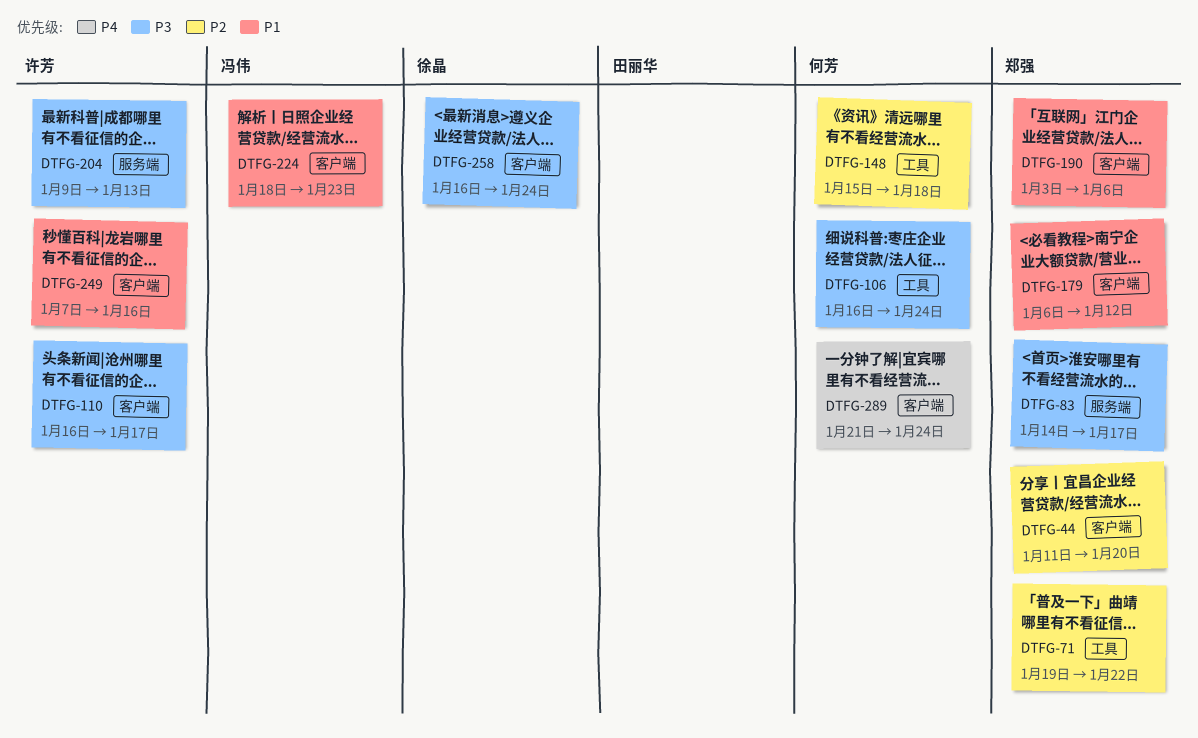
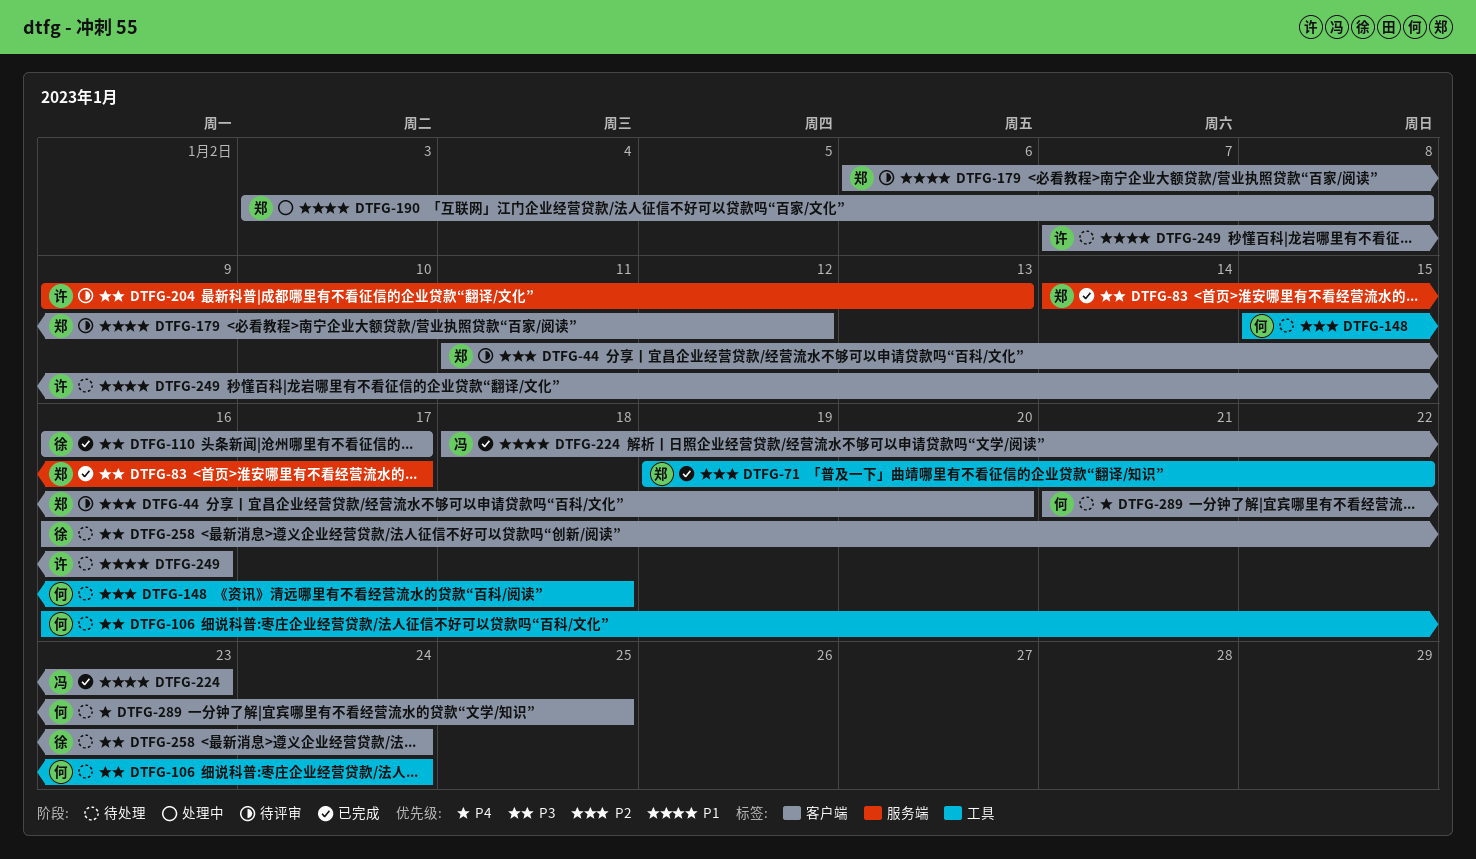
DTFG-110, owner: 许芳 -> 徐晶
DTFG-190, due: Jan 6 -> Jan 8
DTFG-289, due: Jan 24 -> Jan 25

